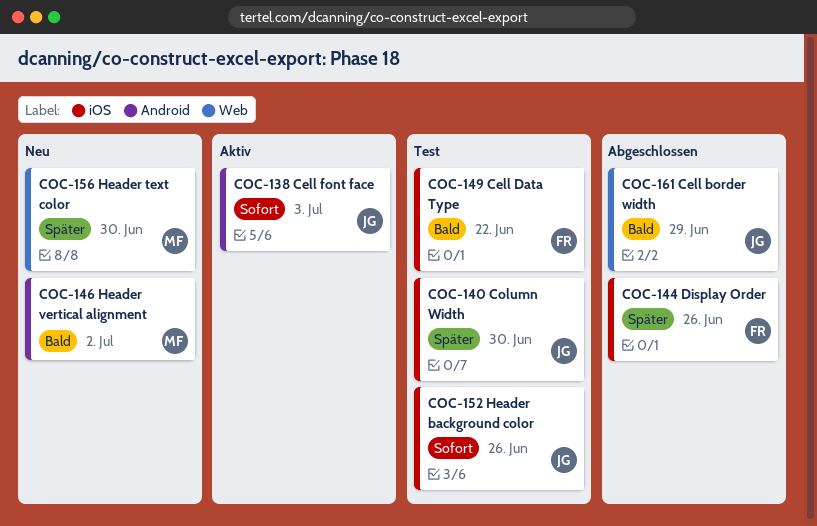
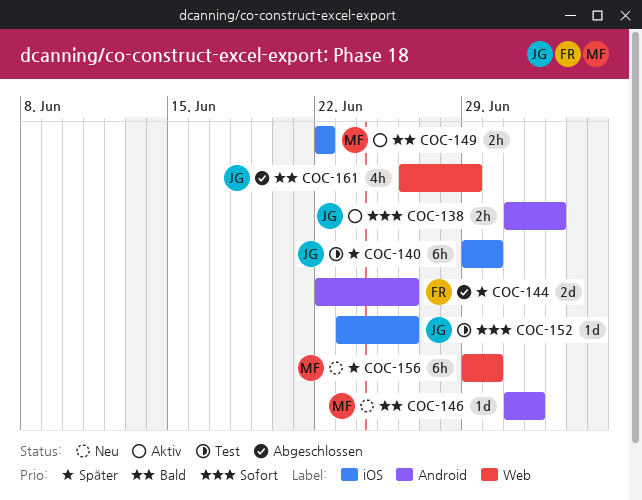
COC-144, label: iOS -> Android
COC-149, status: Test -> Aktiv
COC-149, owner: FR -> MF

